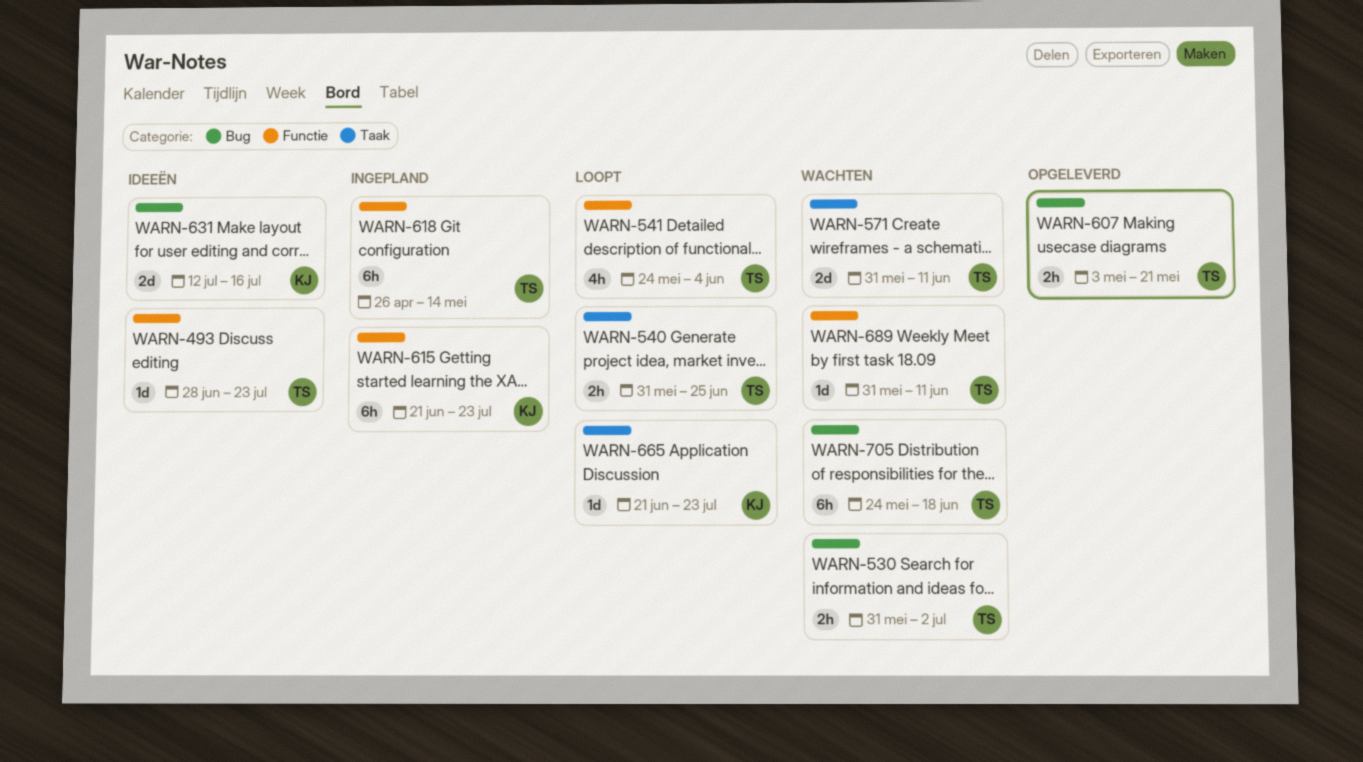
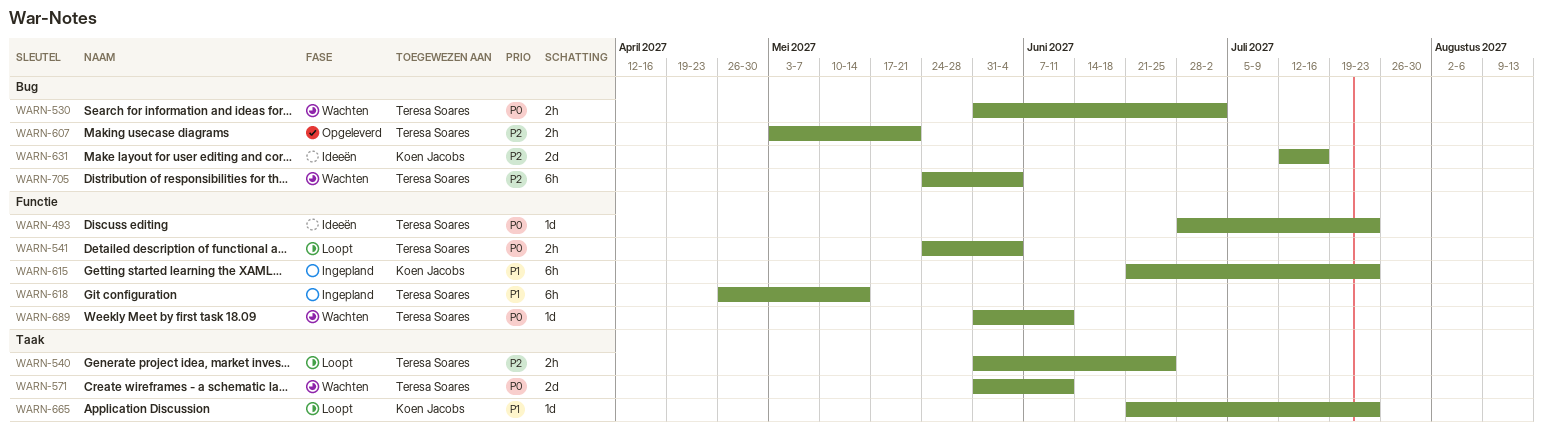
WARN-541, estimate: 4h -> 2h
WARN-705, due: Jun 18 -> Jun 4

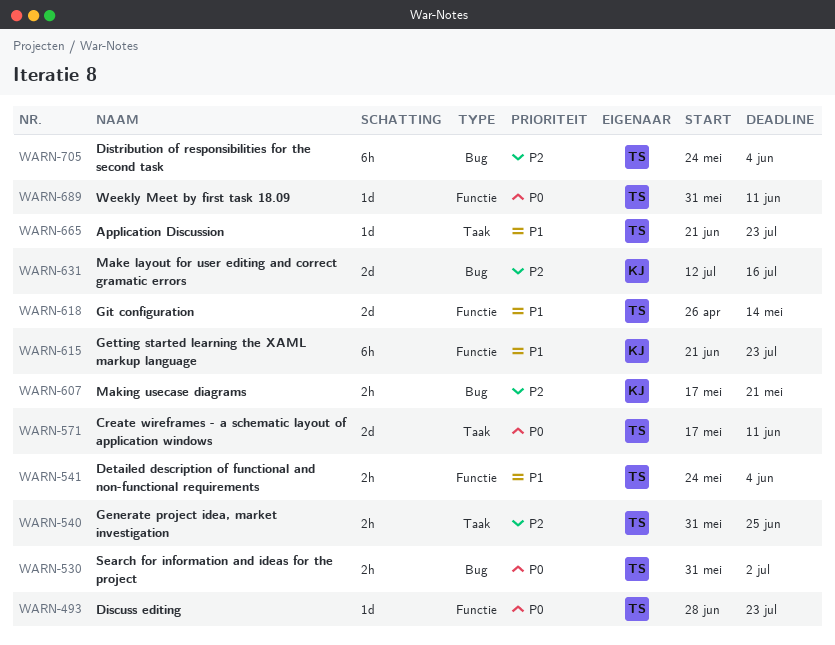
WARN-541, priority: P0 -> P1
WARN-571, start: May 31 -> May 17
WARN-607, owner: Teresa Soares -> Koen Jacobs
WARN-607, start: May 3 -> May 17
WARN-618, estimate: 6h -> 2d
WARN-665, owner: Koen Jacobs -> Teresa Soares

